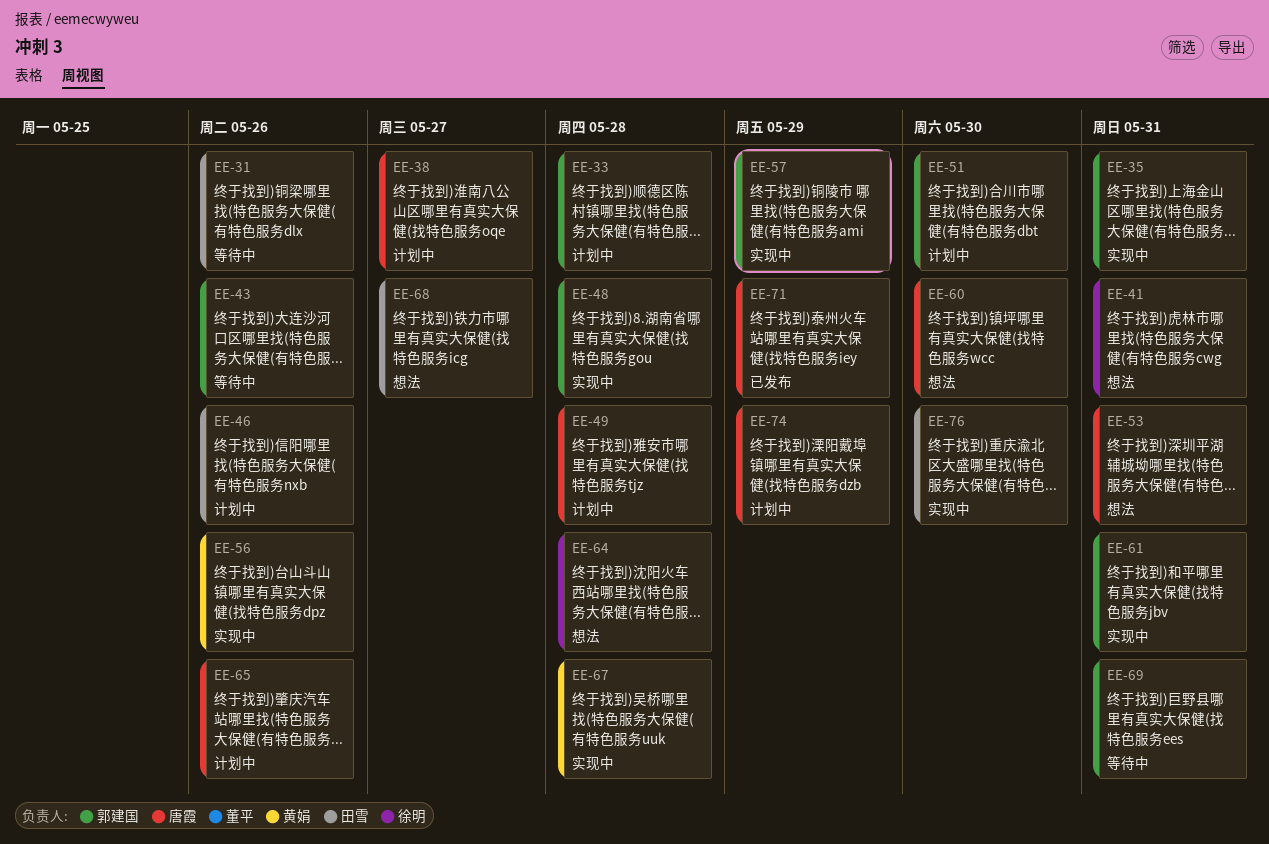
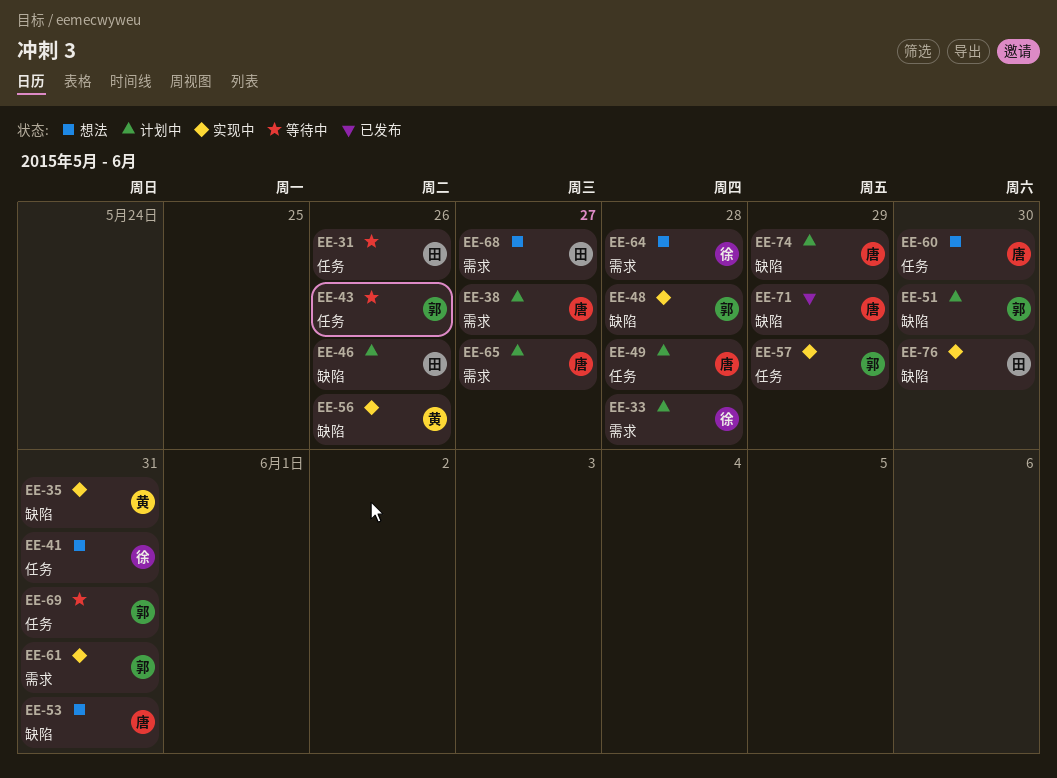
EE-33, owner: 郭建国 -> 徐明
EE-35, owner: 郭建国 -> 黄娟
EE-65, due: May 26 -> May 27
EE-67: present -> none

